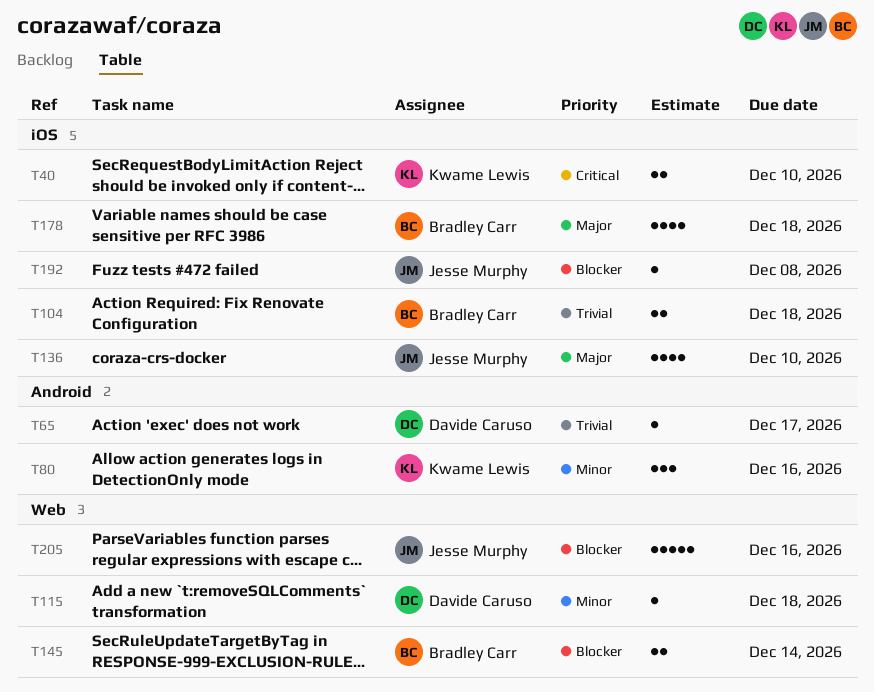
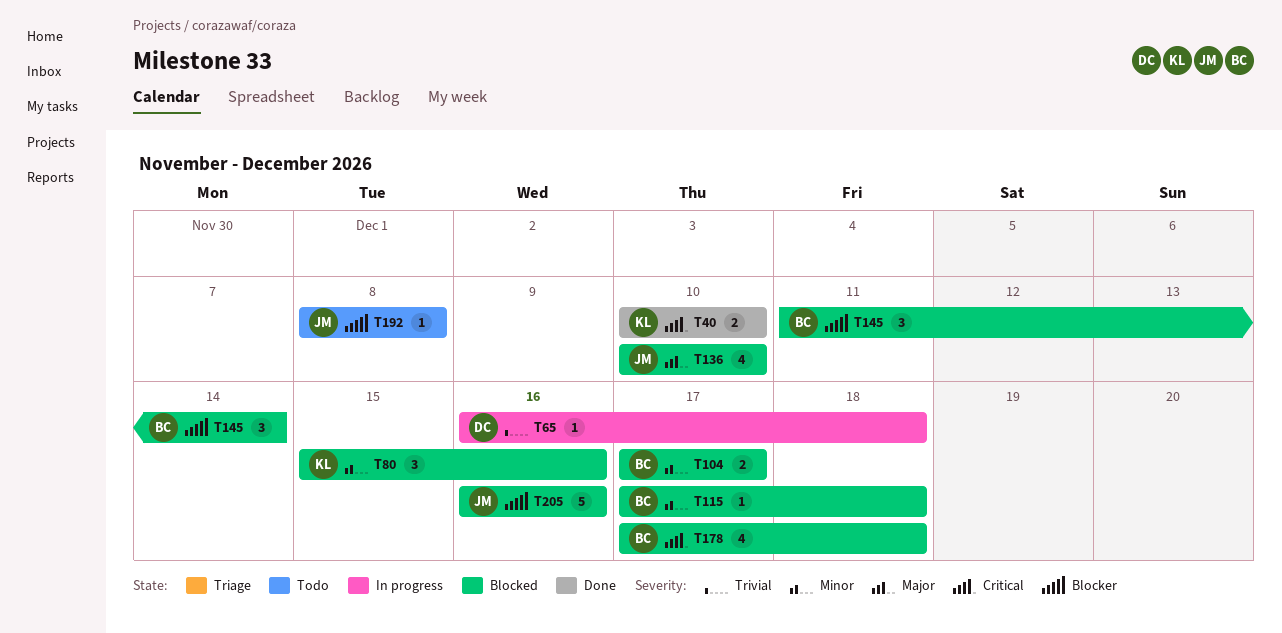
T65, due: Dec 17 -> Dec 18
T104, priority: Trivial -> Minor
T104, due: Dec 18 -> Dec 17
T115, owner: Davide Caruso -> Bradley Carr
T145, estimate: 2 -> 3
T178, priority: Major -> Critical

